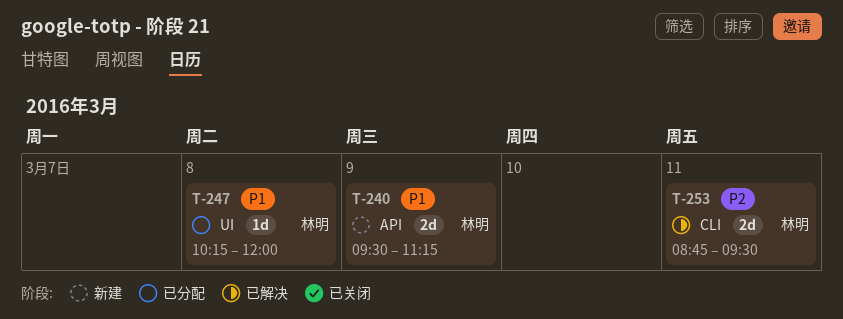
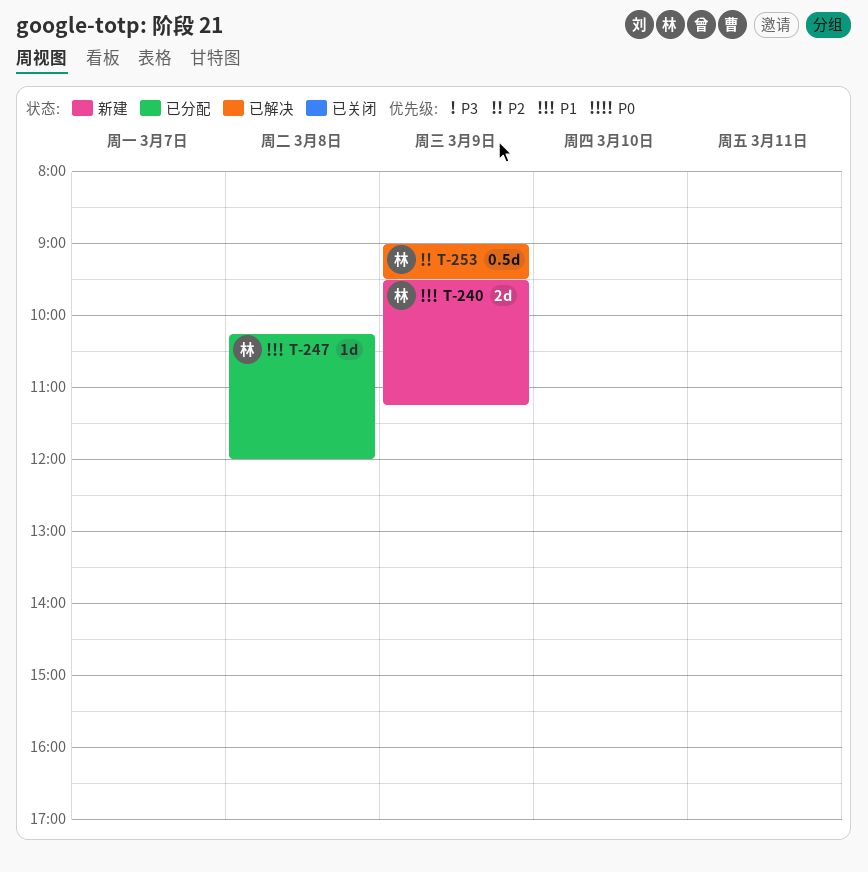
T-253, estimate: 2d -> 0.5d
T-253, day: Mar 11 -> Mar 9
T-253, begins: 08:45 -> 09:00

